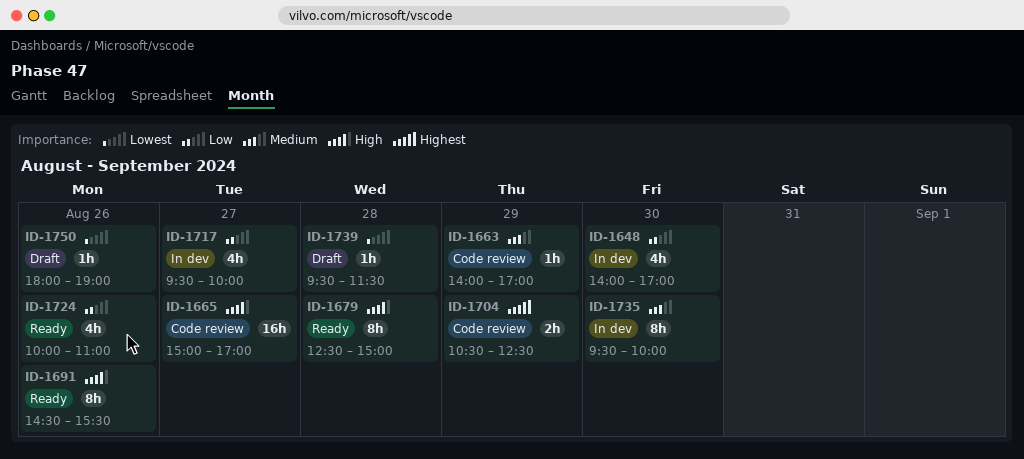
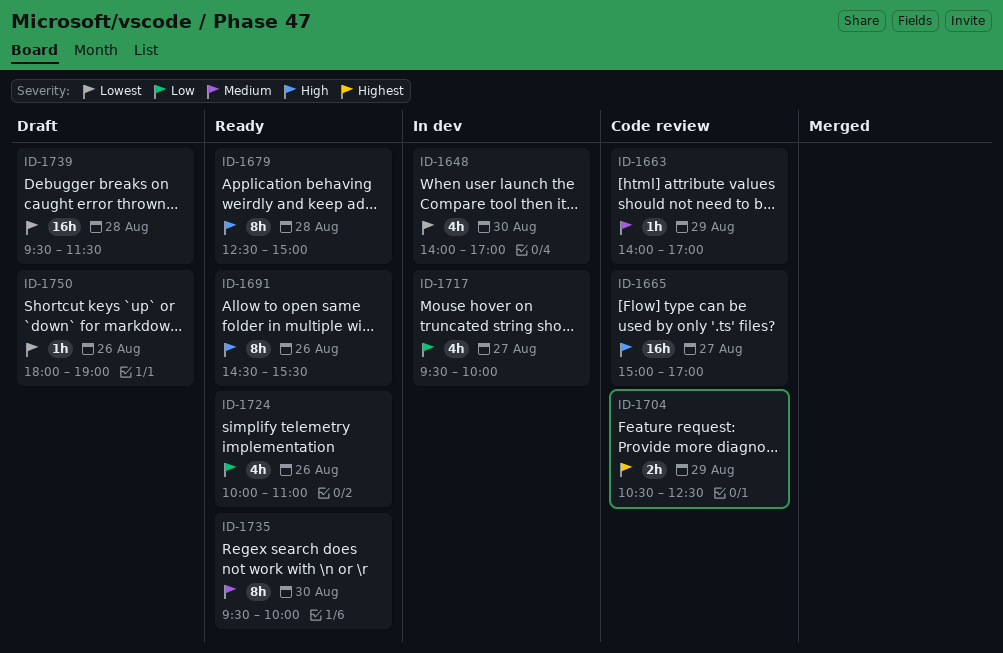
ID-1648, priority: Low -> Lowest
ID-1735, status: In dev -> Ready
ID-1739, estimate: 1h -> 16h

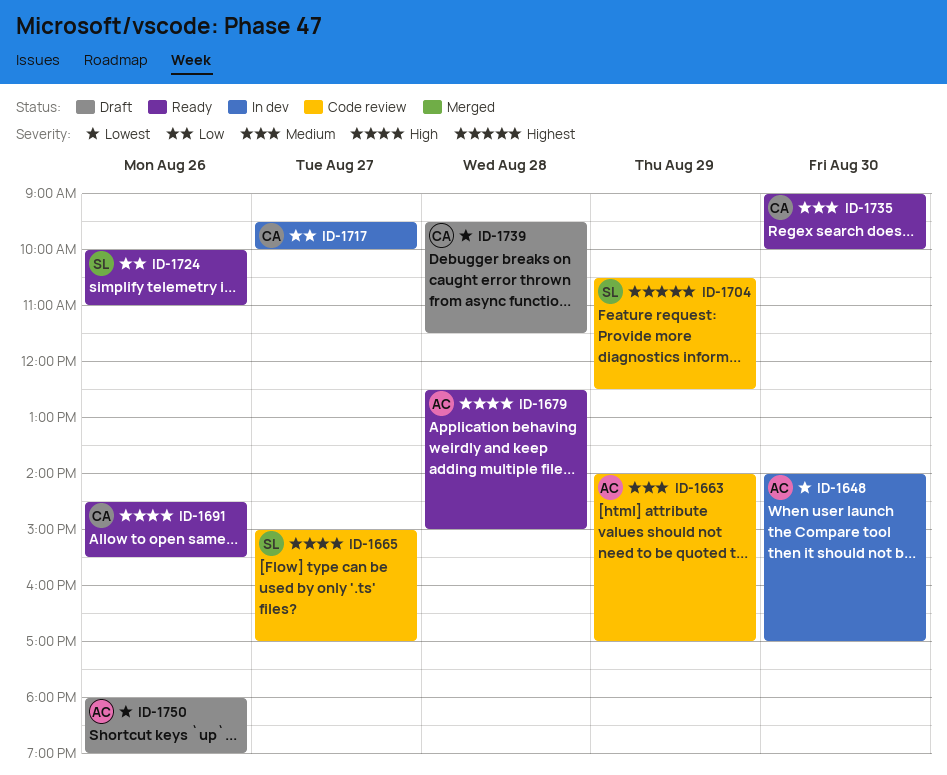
ID-1735, begins: 09:30 -> 09:00

